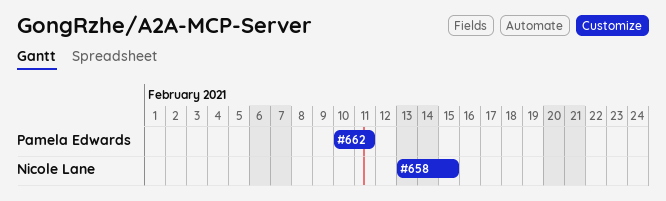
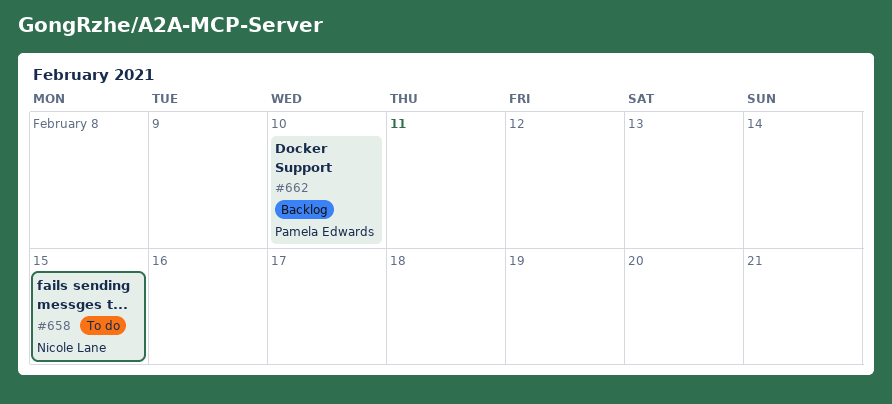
#662, due: Feb 11 -> Feb 10

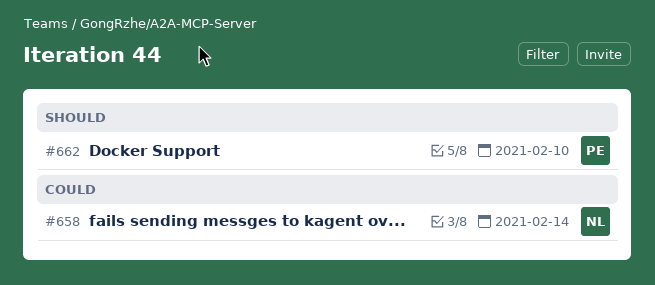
#658, due: Feb 15 -> Feb 14

